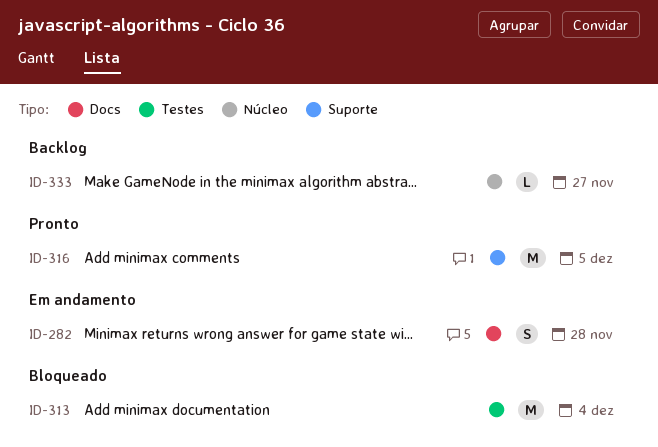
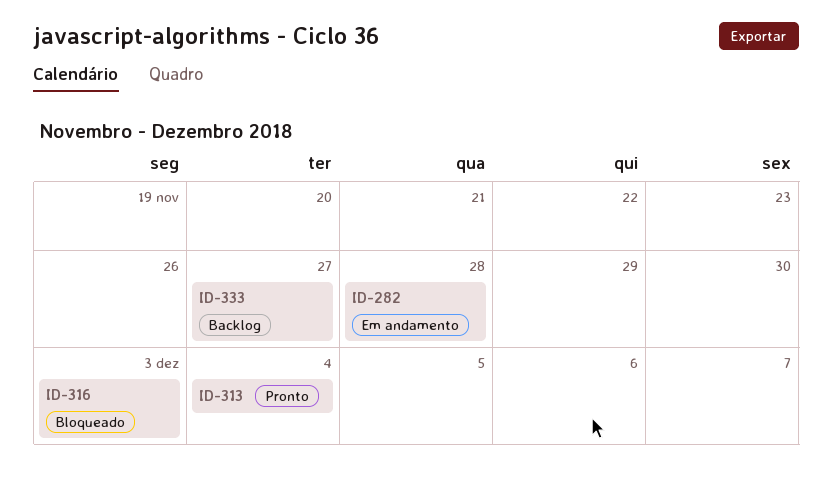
ID-313, status: Bloqueado -> Pronto
ID-316, status: Pronto -> Bloqueado
ID-316, due: Dec 5 -> Dec 3

